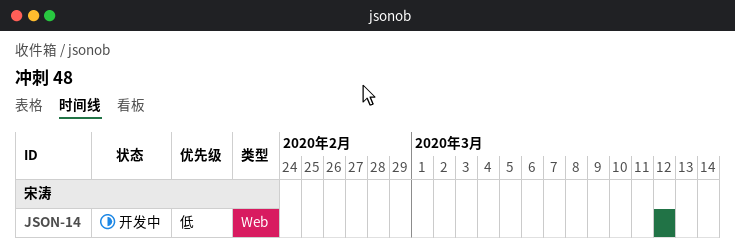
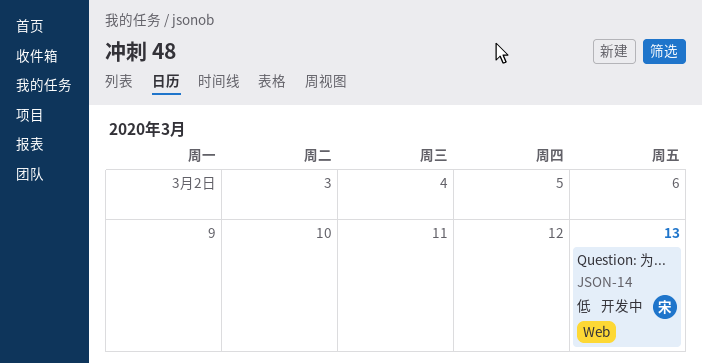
JSON-14, due: Mar 12 -> Mar 13

